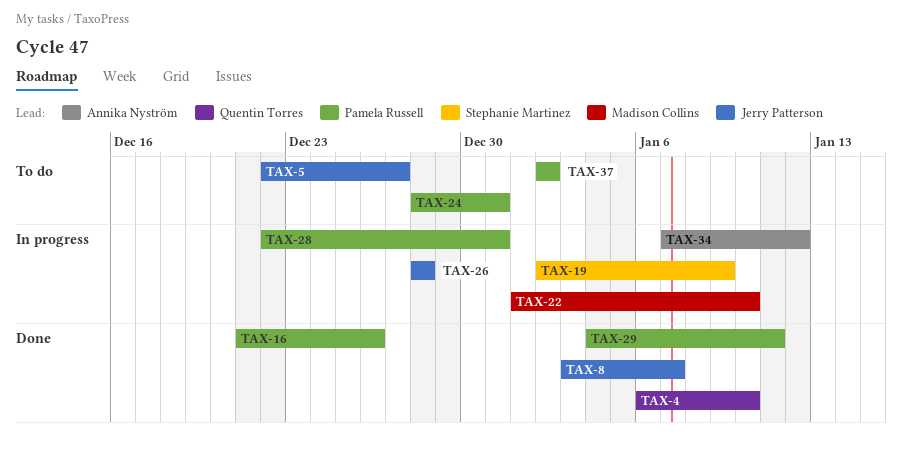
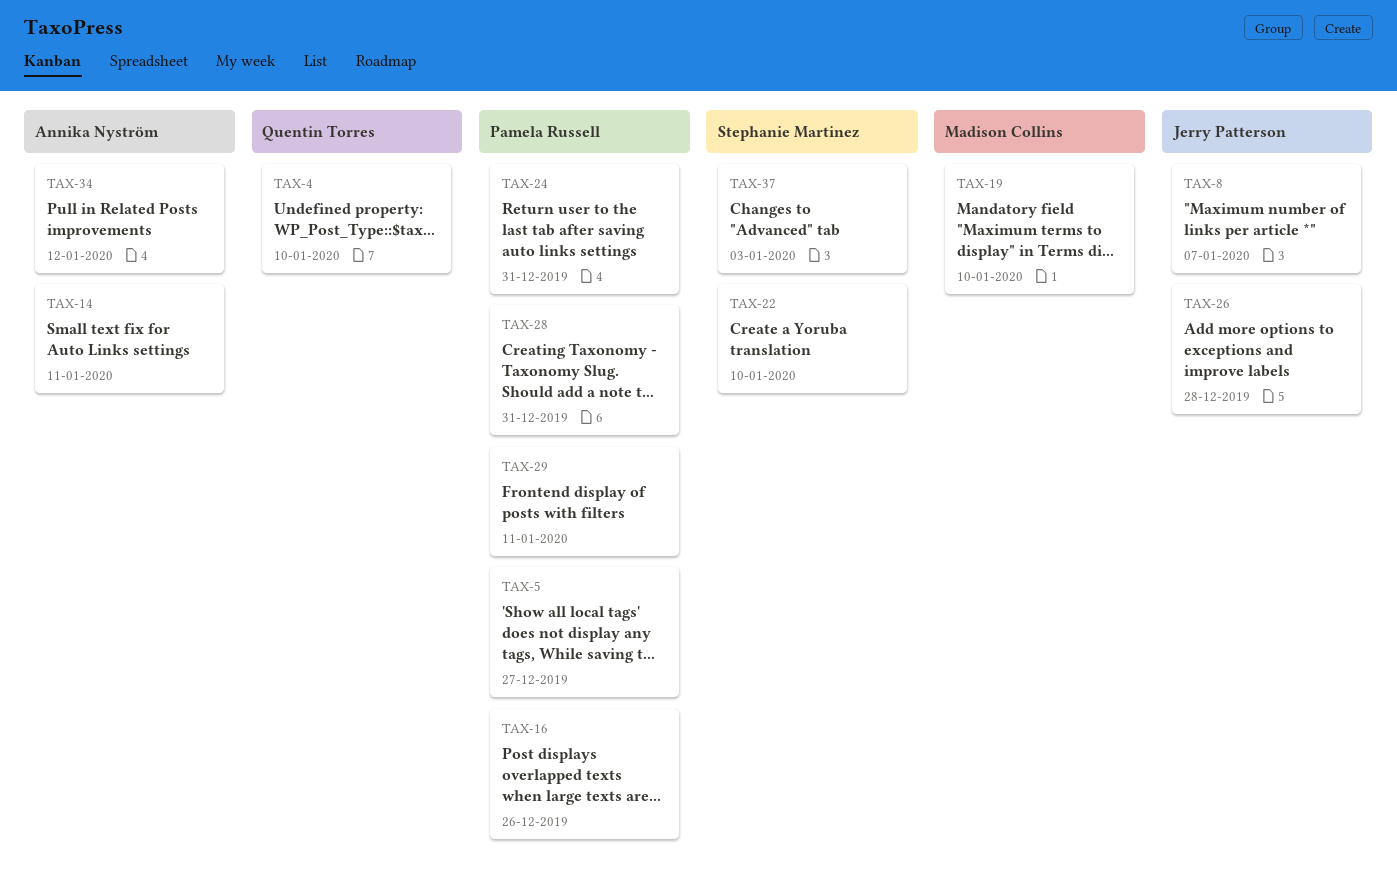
TAX-5, owner: Jerry Patterson -> Pamela Russell
TAX-14: none -> present
TAX-19, owner: Stephanie Martinez -> Madison Collins
TAX-19, due: Jan 9 -> Jan 10
TAX-22, owner: Madison Collins -> Stephanie Martinez
TAX-37, owner: Pamela Russell -> Stephanie Martinez
TAX-37, due: Jan 2 -> Jan 3

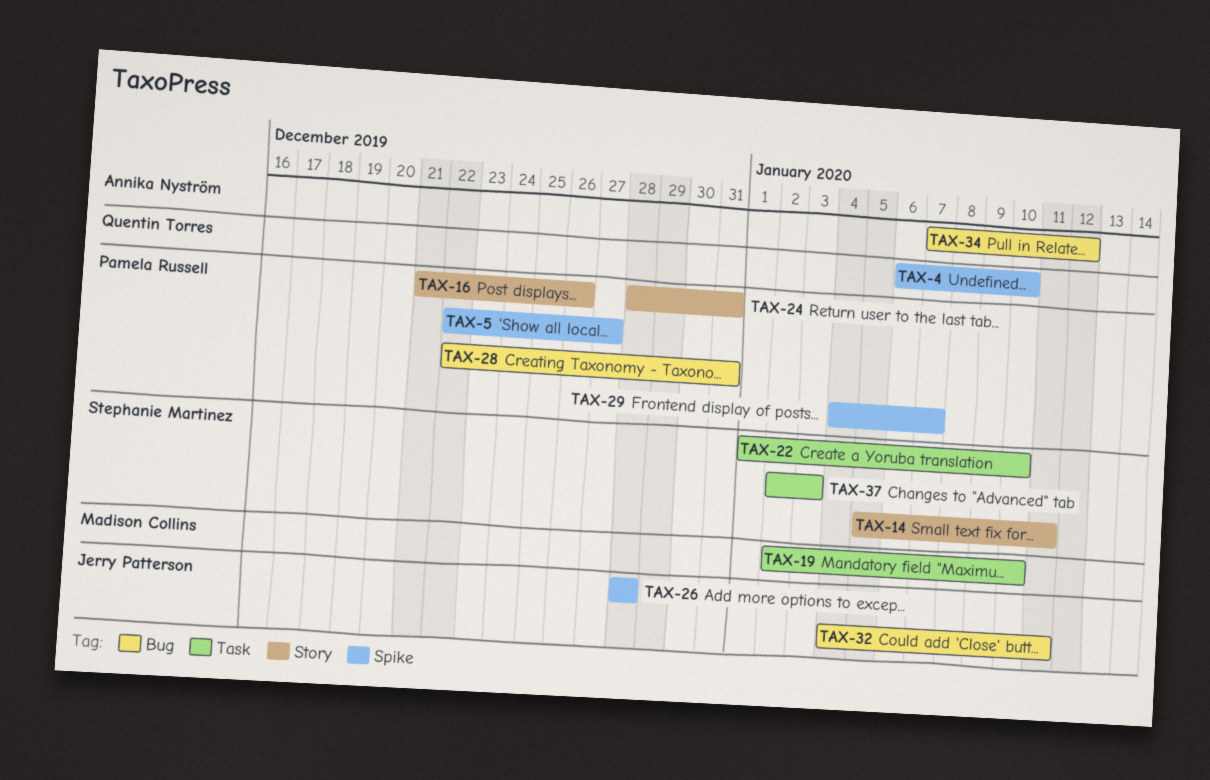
TAX-8: present -> none
TAX-14, owner: Annika Nyström -> Stephanie Martinez
TAX-29, due: Jan 11 -> Jan 7
TAX-32: none -> present

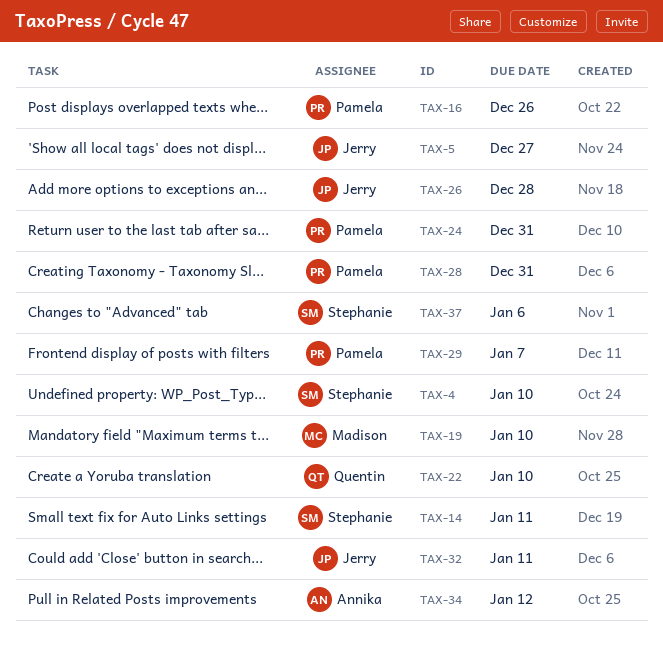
TAX-4, owner: Quentin Torres -> Stephanie Martinez
TAX-5, owner: Pamela Russell -> Jerry Patterson
TAX-22, owner: Stephanie Martinez -> Quentin Torres
TAX-37, due: Jan 3 -> Jan 6

